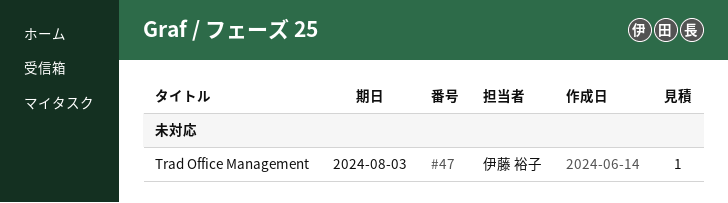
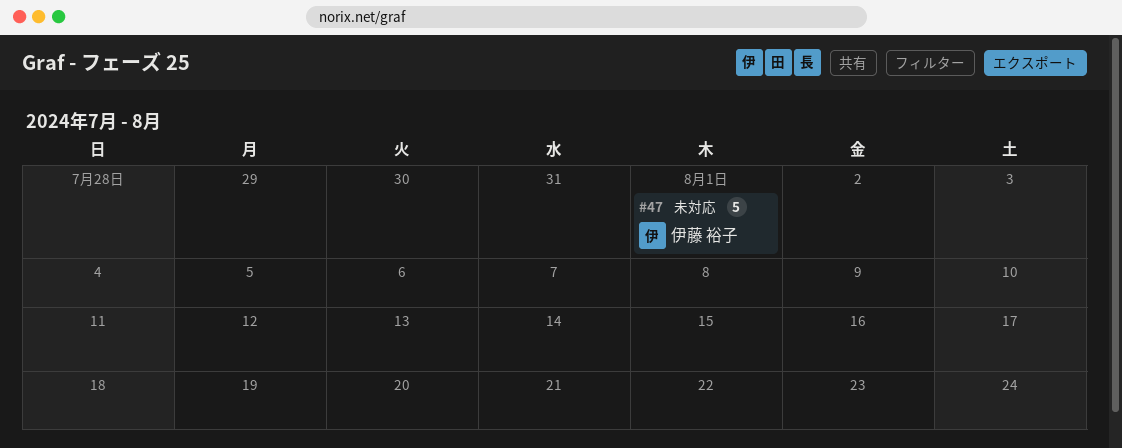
#47, estimate: 1 -> 5
#47, due: Aug 3 -> Aug 1

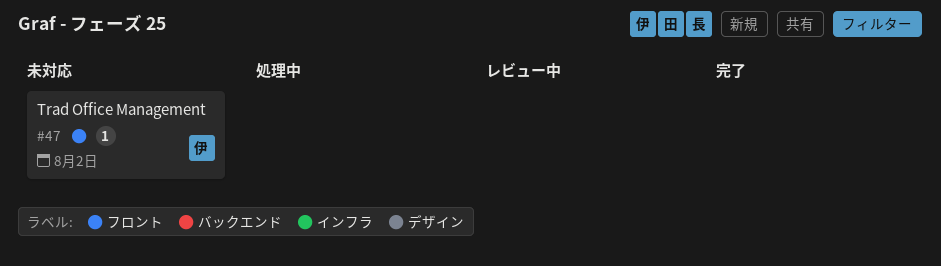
#47, estimate: 5 -> 1
#47, due: Aug 1 -> Aug 2

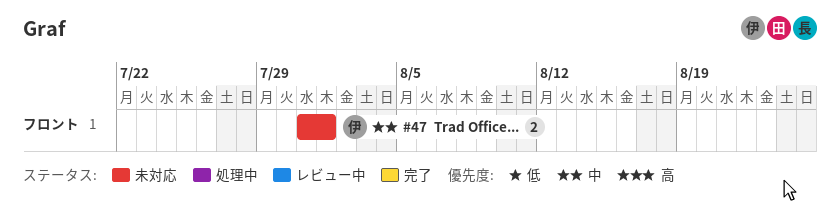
#47, estimate: 1 -> 2
#47, due: Aug 2 -> Aug 1

